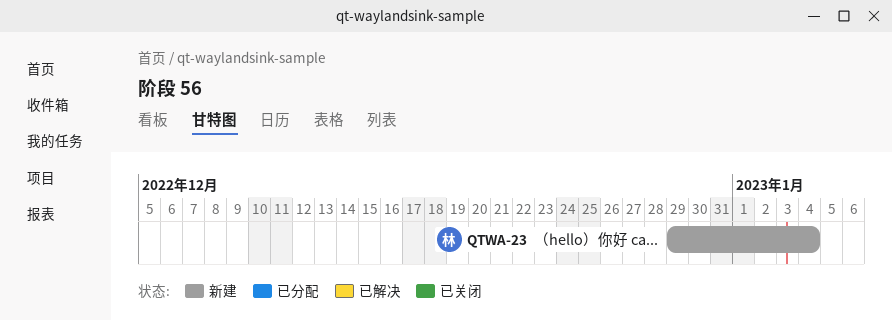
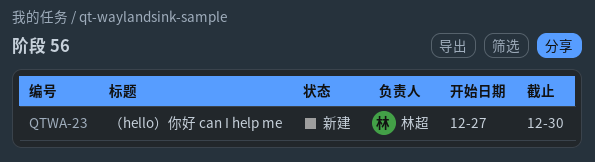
QTWA-23, start: Dec 29 -> Dec 27
QTWA-23, due: Jan 4 -> Dec 30

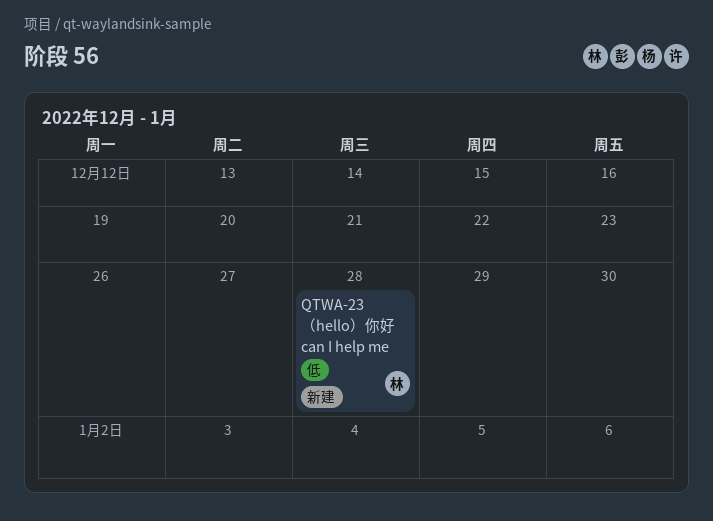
QTWA-23, due: Dec 30 -> Dec 28

